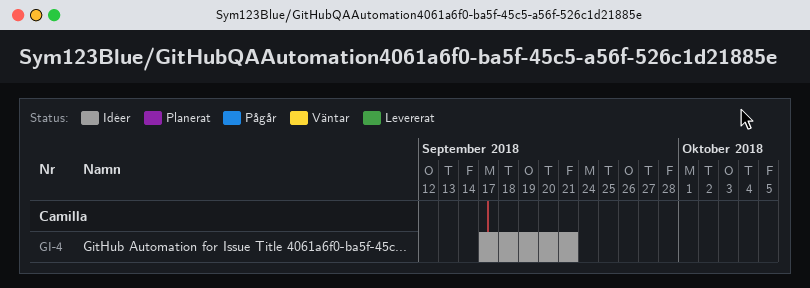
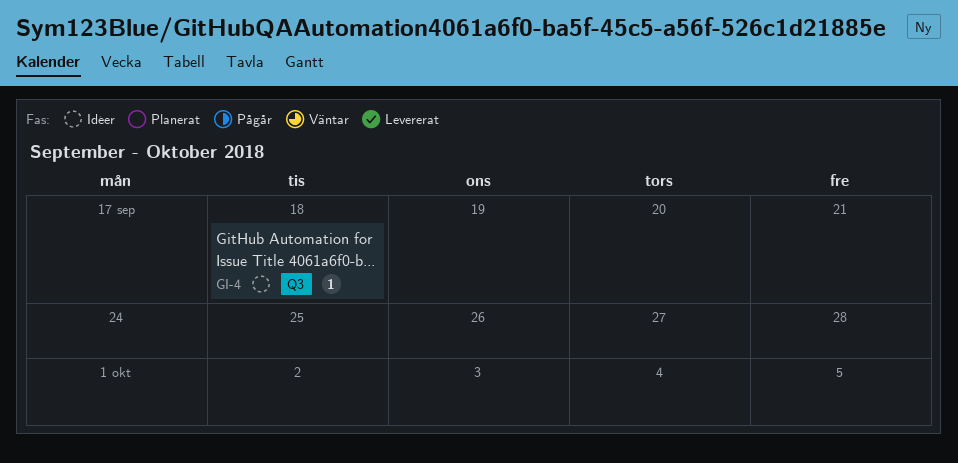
GI-4, due: Sep 21 -> Sep 18

